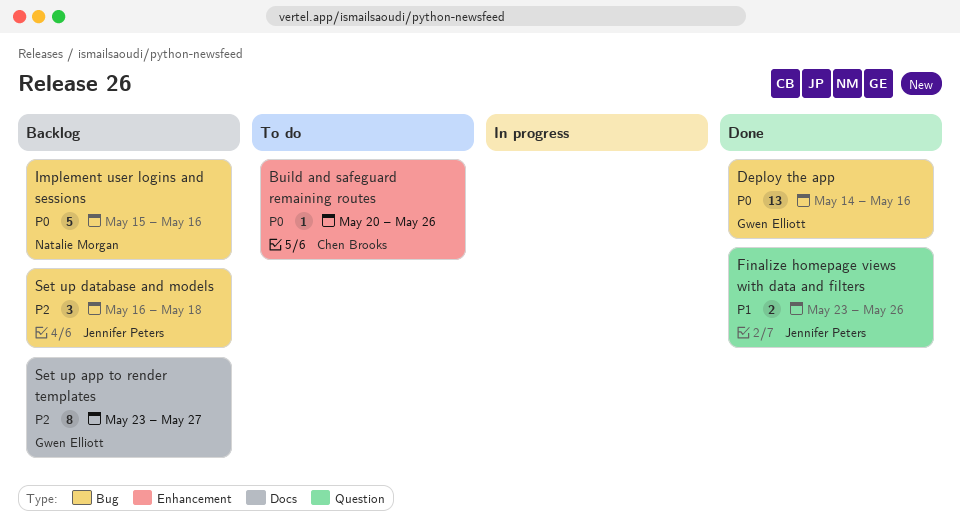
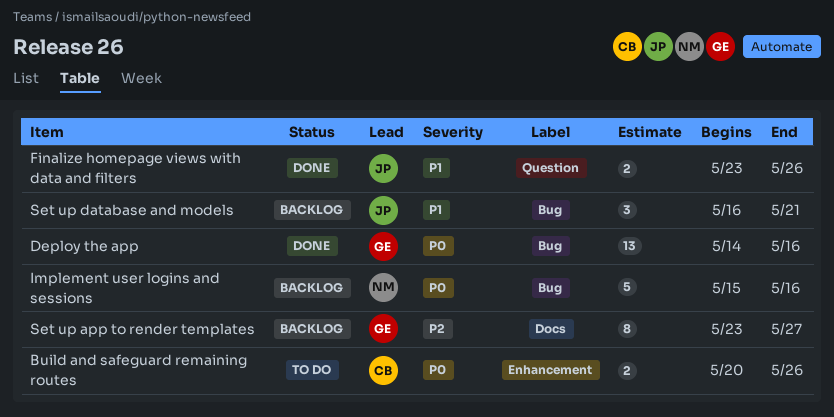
Build and safeguard remaining routes, estimate: 1 -> 2
Set up database and models, priority: P2 -> P1
Set up database and models, due: May 18 -> May 21

